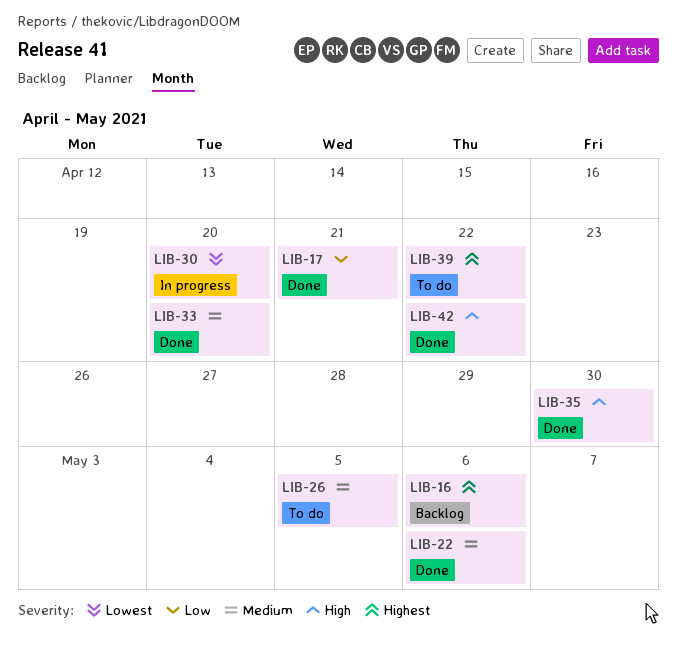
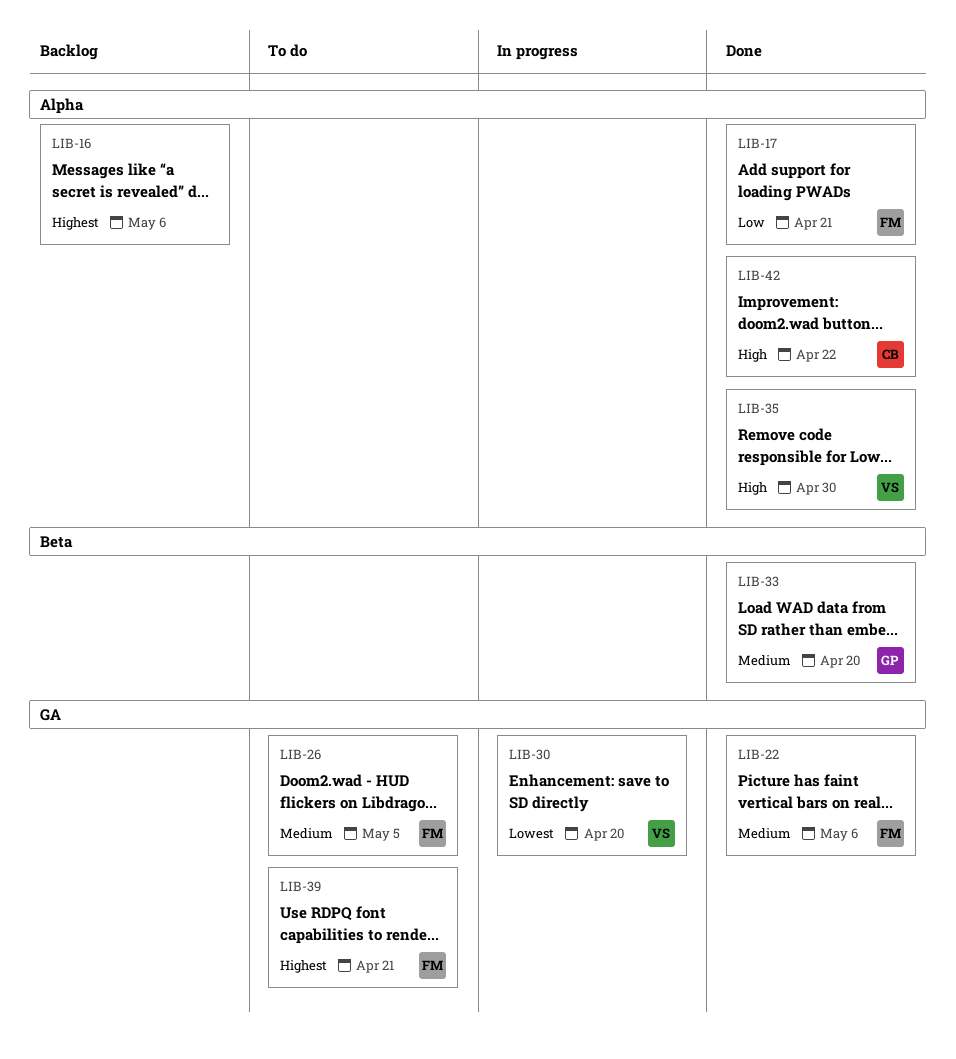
LIB-39, due: Apr 22 -> Apr 21

